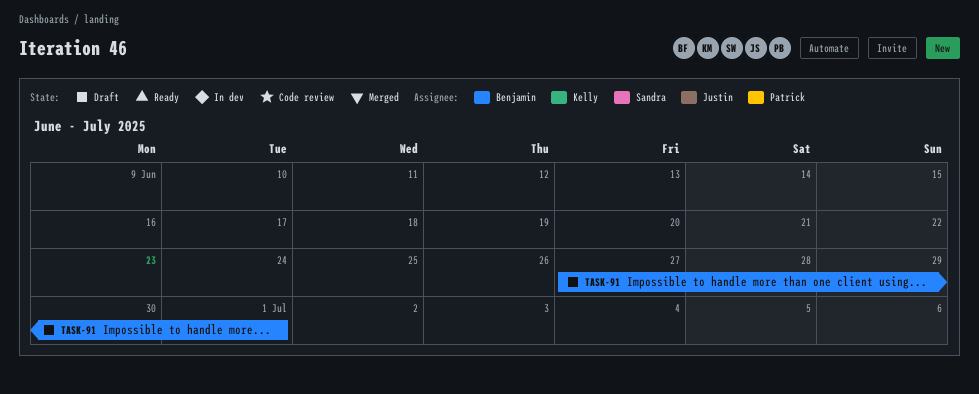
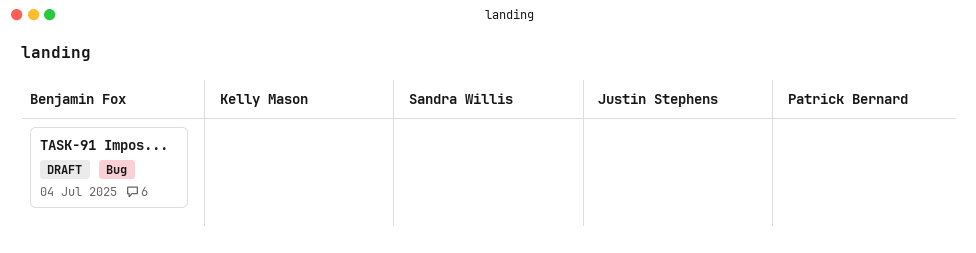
TASK-91, due: Jul 1 -> Jul 4

